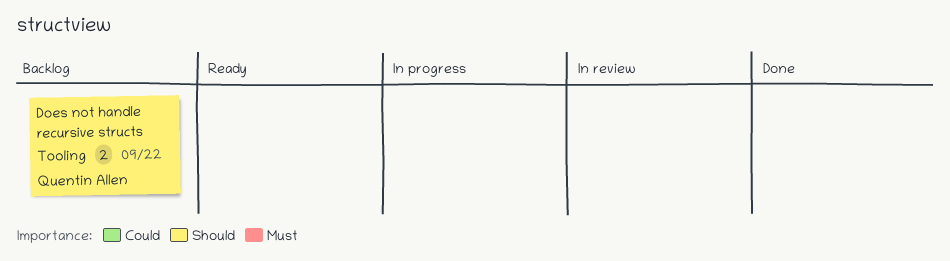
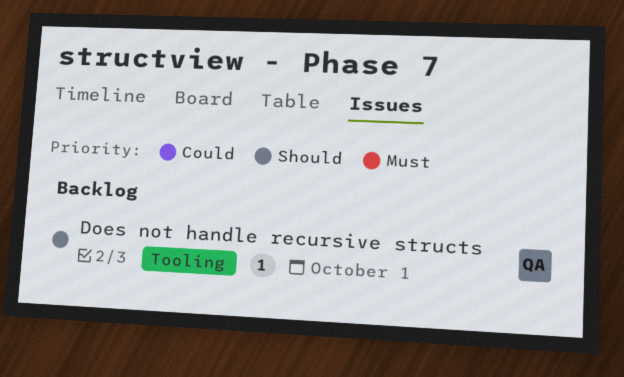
Does not handle recursive structs, estimate: 2 -> 1
Does not handle recursive structs, due: Sep 22 -> Oct 1

